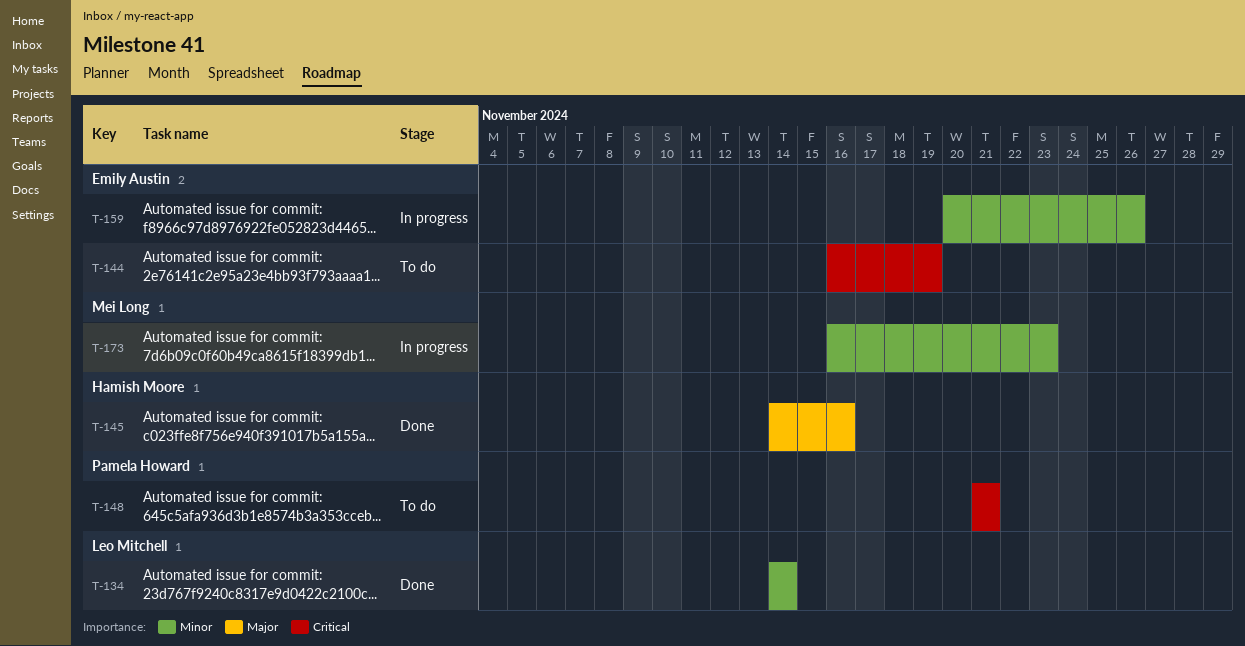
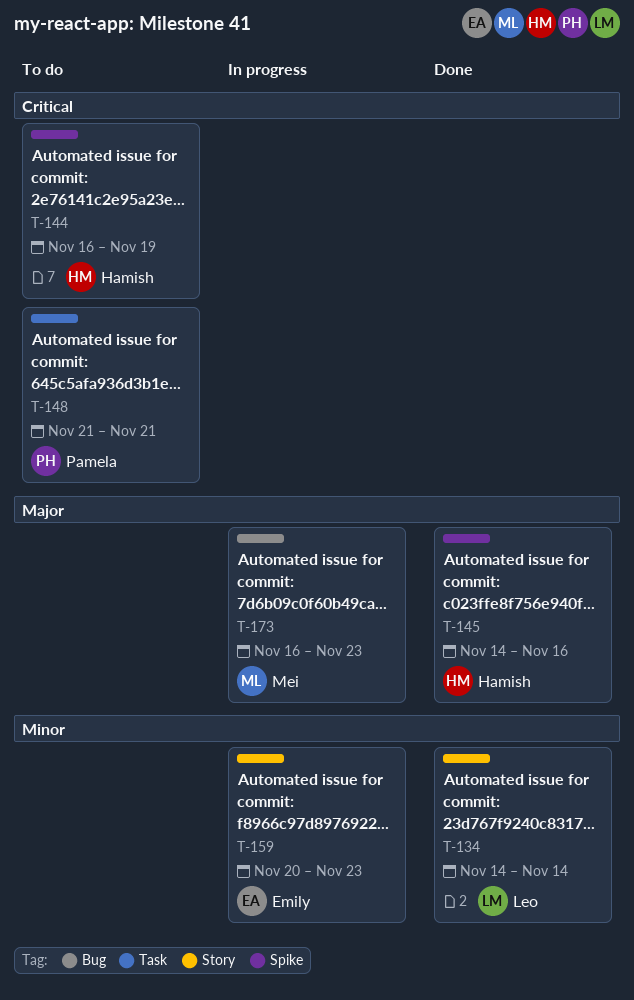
T-144, owner: Emily Austin -> Hamish Moore
T-159, due: Nov 26 -> Nov 23
T-173, priority: Minor -> Major

